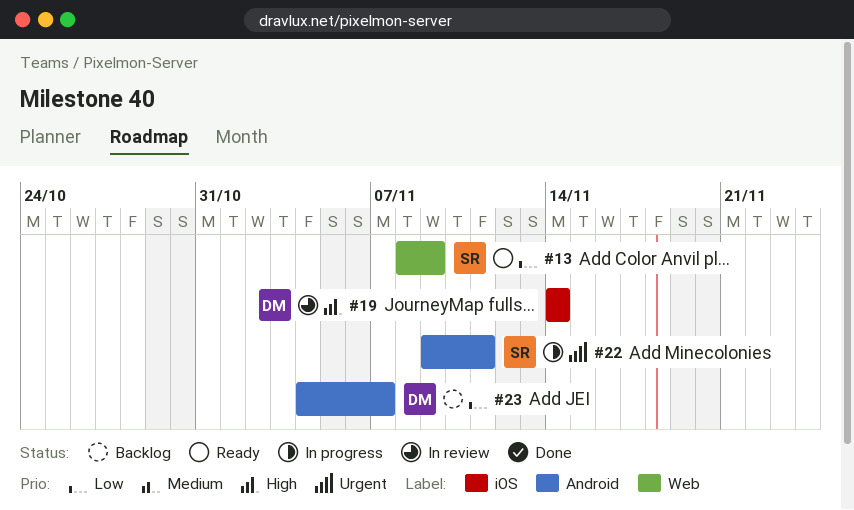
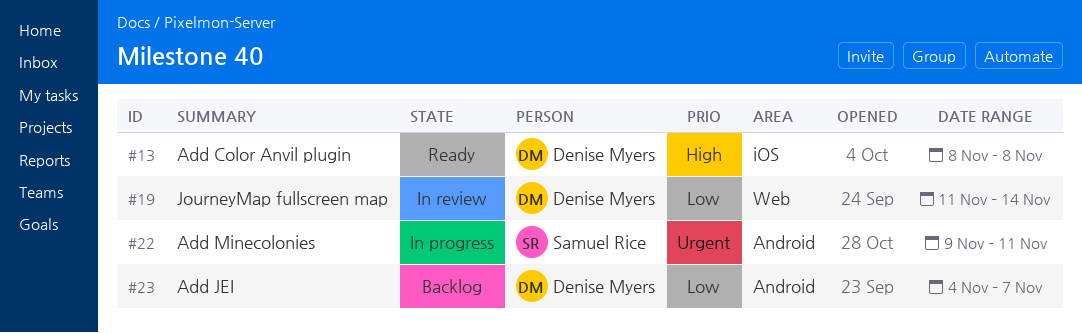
#13, owner: Samuel Rice -> Denise Myers
#13, priority: Low -> High
#13, label: Web -> iOS
#13, due: Nov 9 -> Nov 8
#19, priority: High -> Low
#19, label: iOS -> Web
#19, start: Nov 14 -> Nov 11

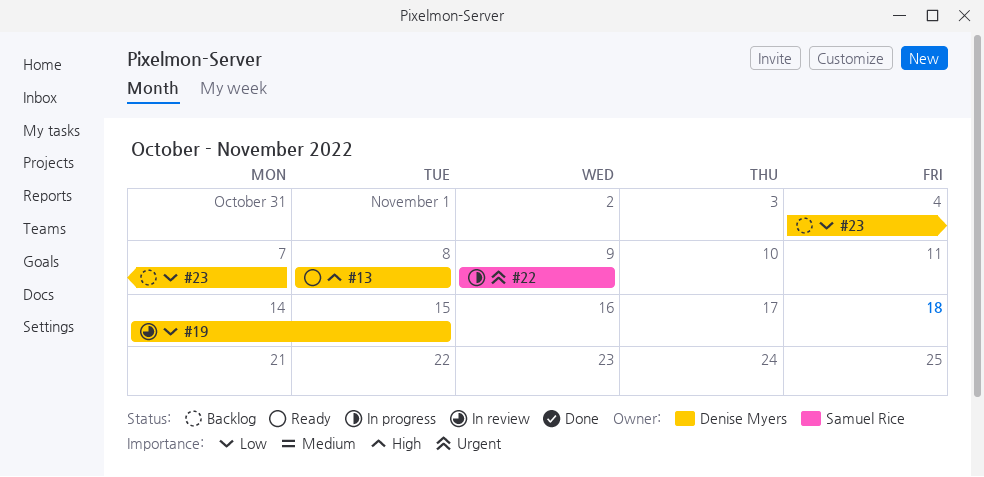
#19, start: Nov 11 -> Nov 14
#19, due: Nov 14 -> Nov 15
#22, due: Nov 11 -> Nov 9

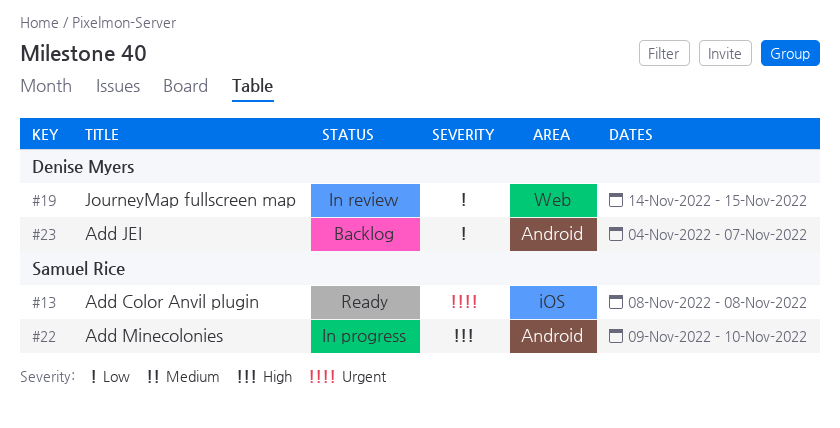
#13, owner: Denise Myers -> Samuel Rice
#13, priority: High -> Urgent
#22, priority: Urgent -> High
#22, due: Nov 9 -> Nov 10

